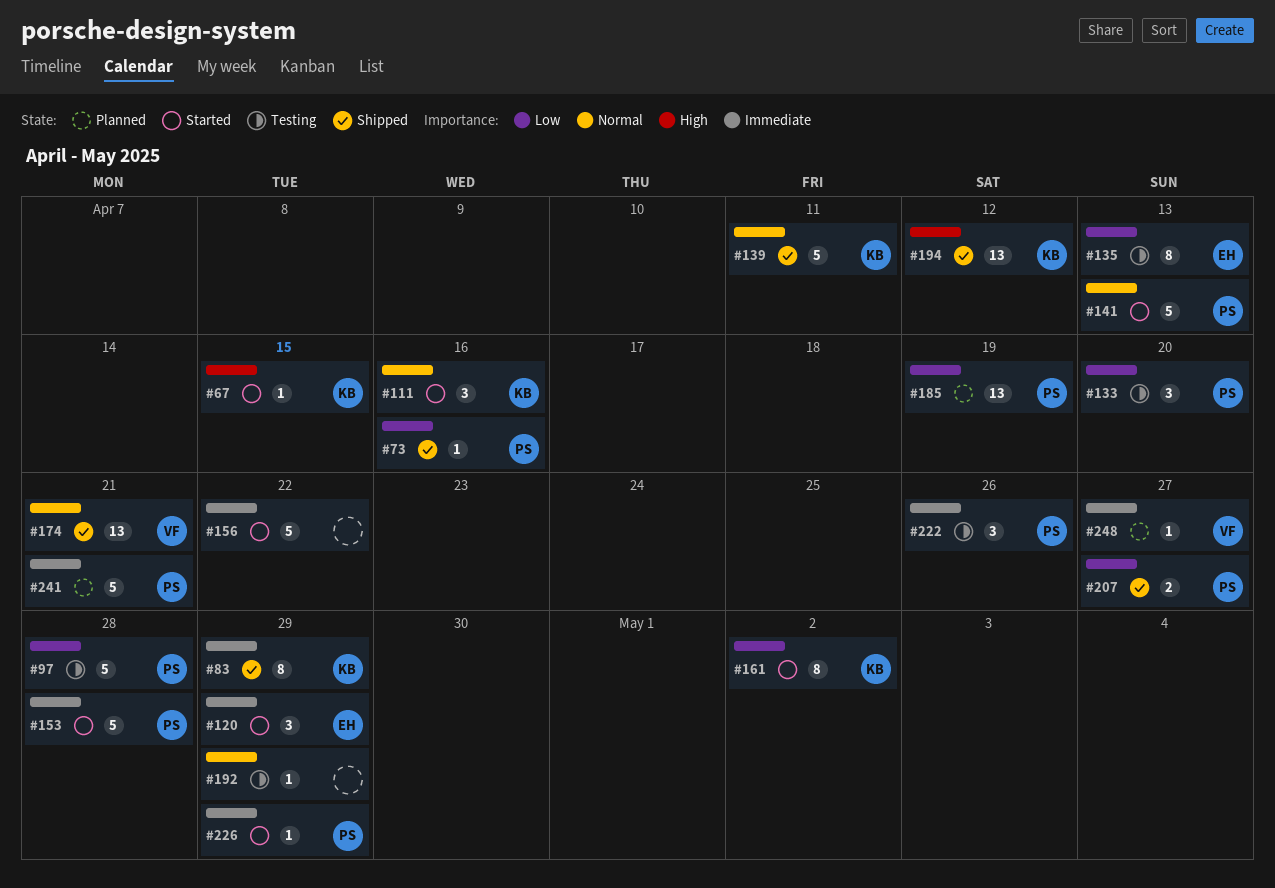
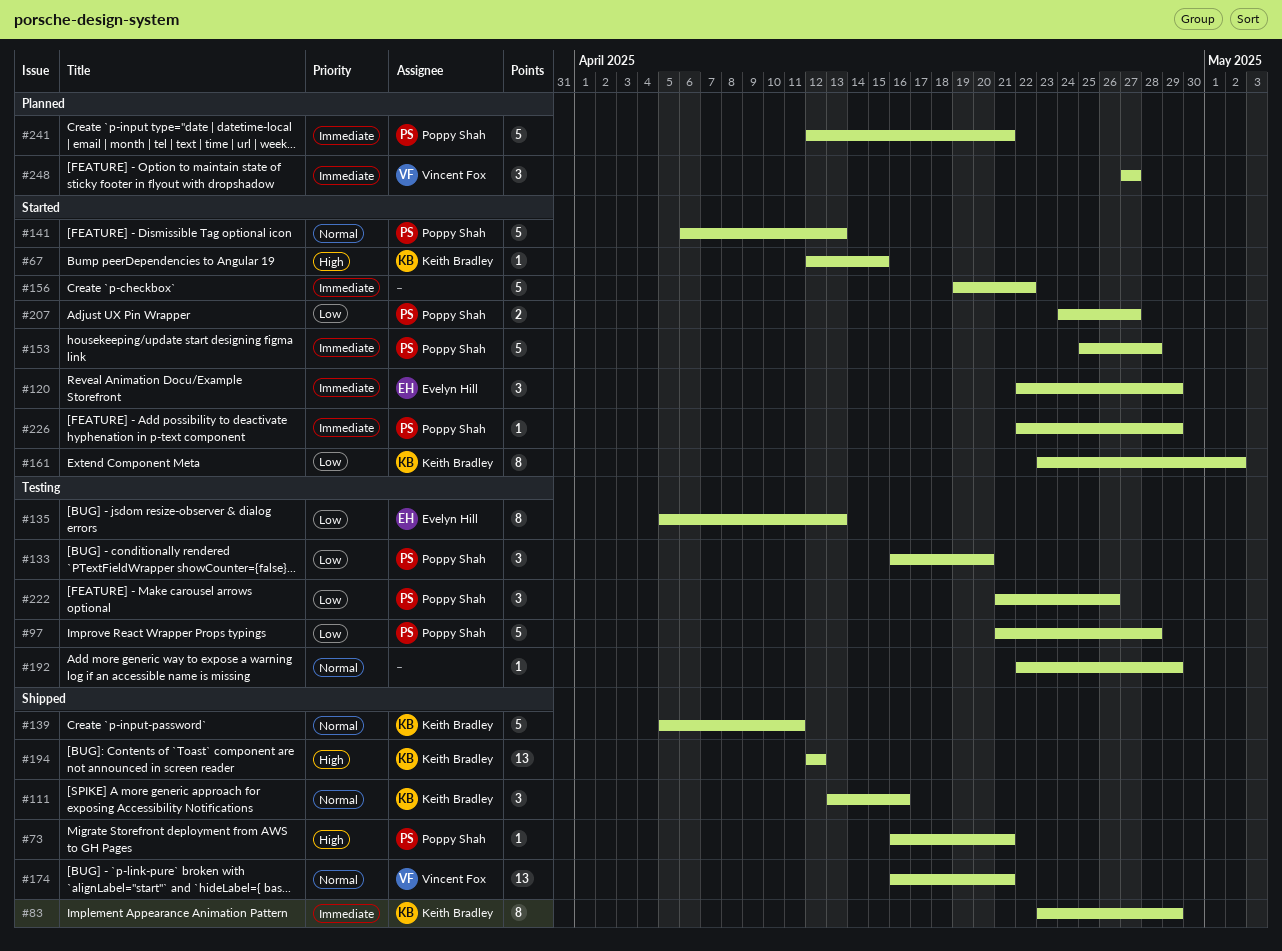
#73, priority: Low -> High
#73, due: Apr 16 -> Apr 21
#111, status: Started -> Shipped
#185: present -> none
#207, status: Shipped -> Started
#222, priority: Immediate -> Low
#248, estimate: 1 -> 3

